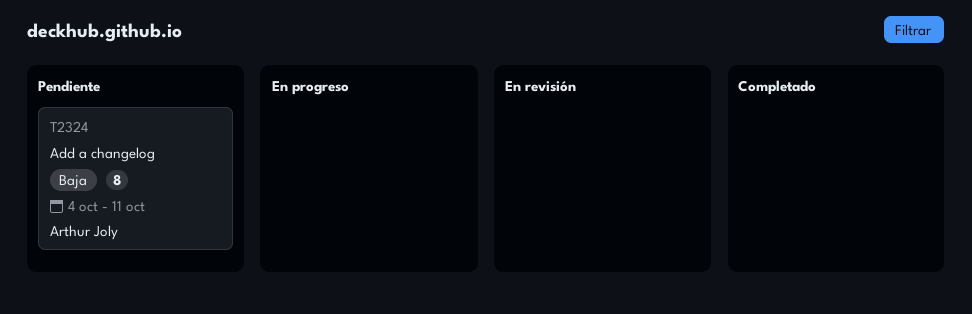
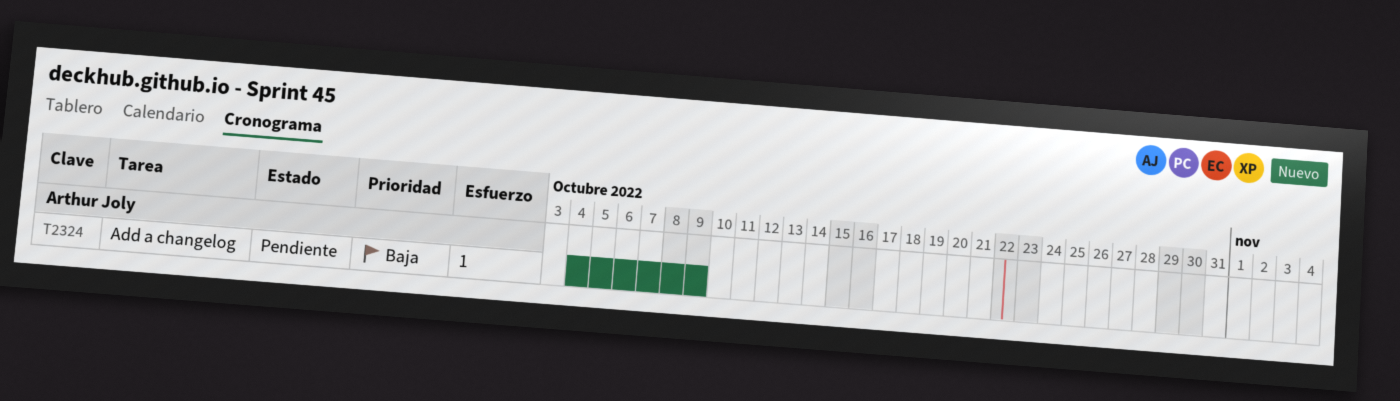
T2324, estimate: 8 -> 1
T2324, due: Oct 11 -> Oct 9

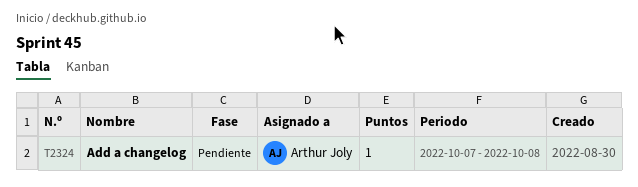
T2324, start: Oct 4 -> Oct 7
T2324, due: Oct 9 -> Oct 8

